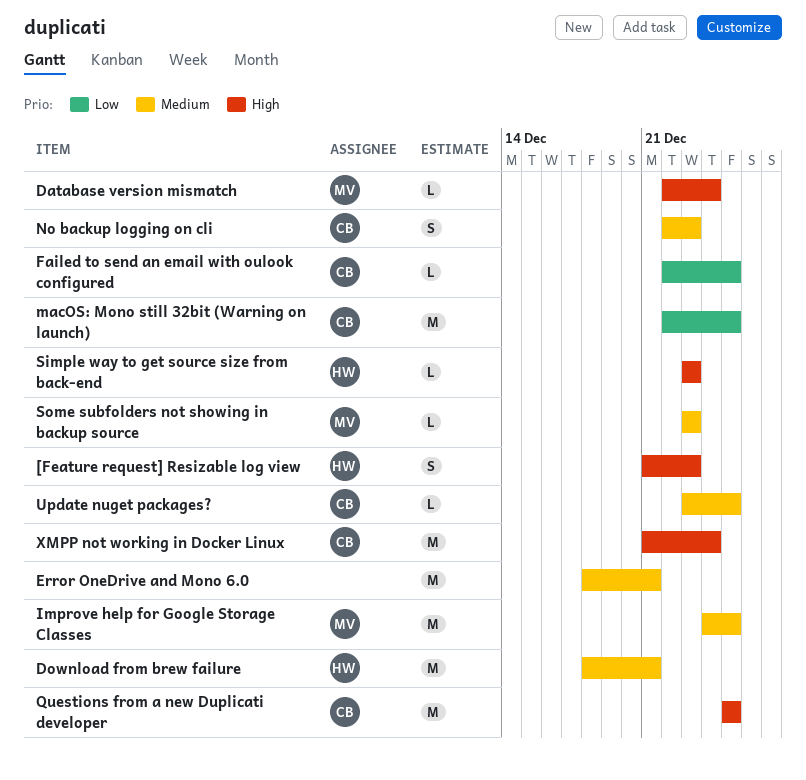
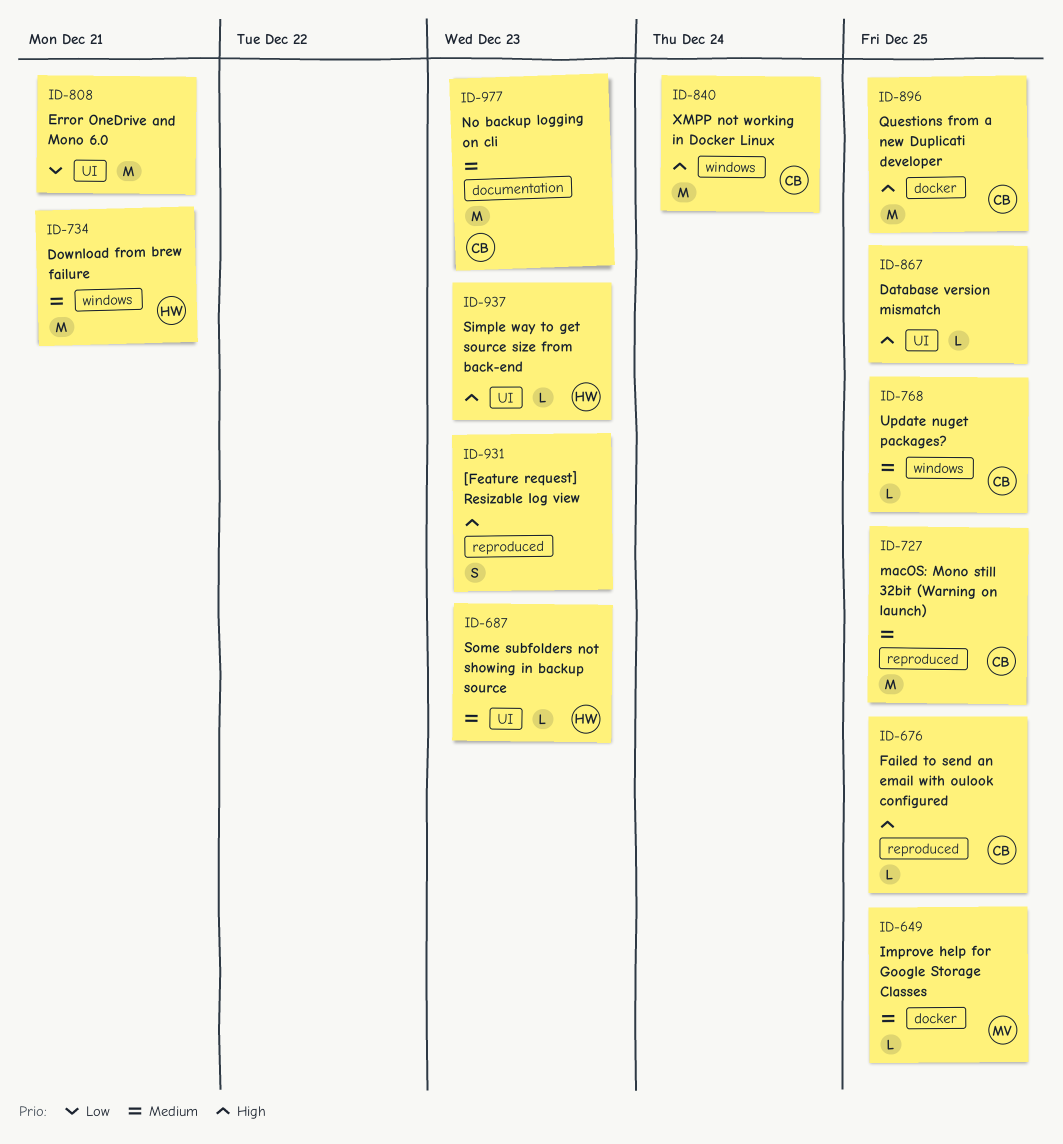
[Feature request] Resizable log view, owner: HW -> none
Database version mismatch, owner: MV -> none
Database version mismatch, due: Dec 24 -> Dec 25
Error OneDrive and Mono 6.0, priority: Medium -> Low
Failed to send an email with oulook configured, priority: Low -> High
Improve help for Google Storage Classes, estimate: M -> L
macOS: Mono still 32bit (Warning on launch), priority: Low -> Medium
No backup logging on cli, estimate: S -> M
Some subfolders not showing in backup source, owner: MV -> HW

